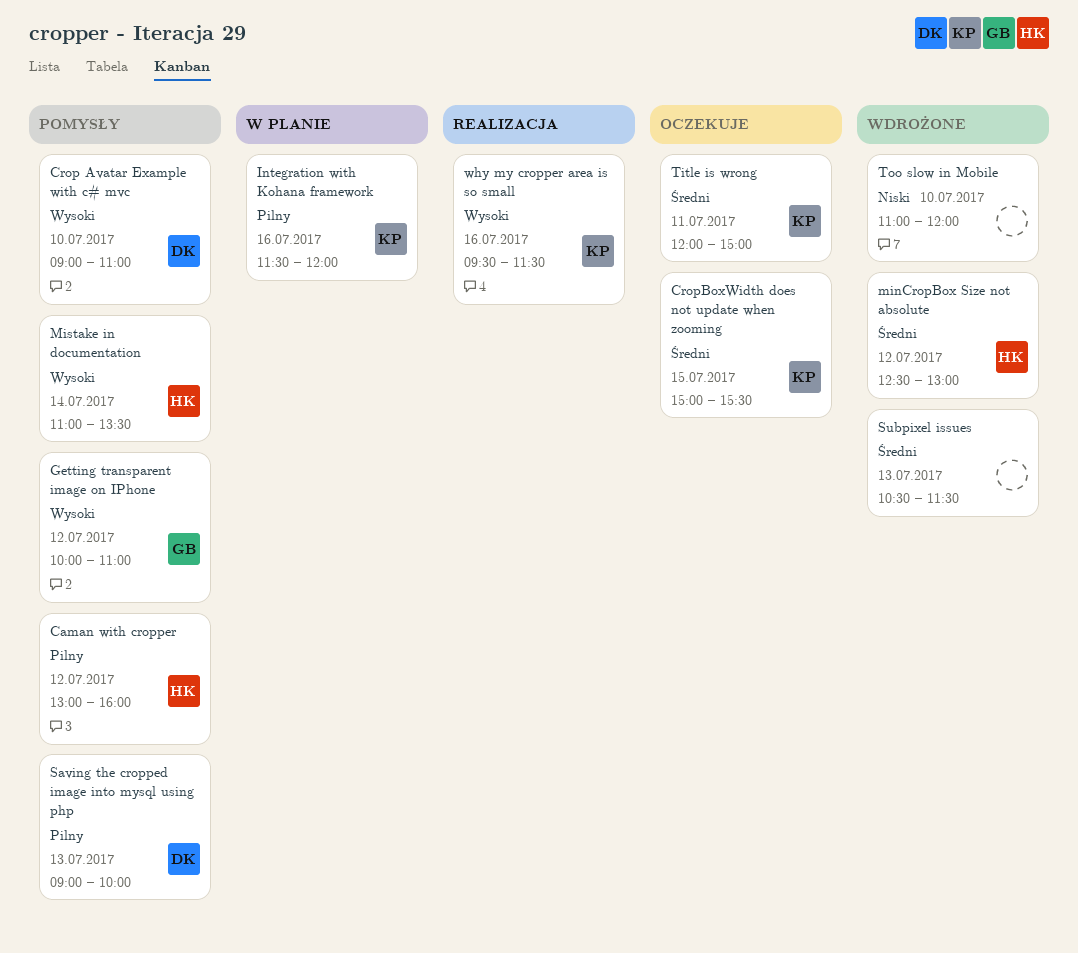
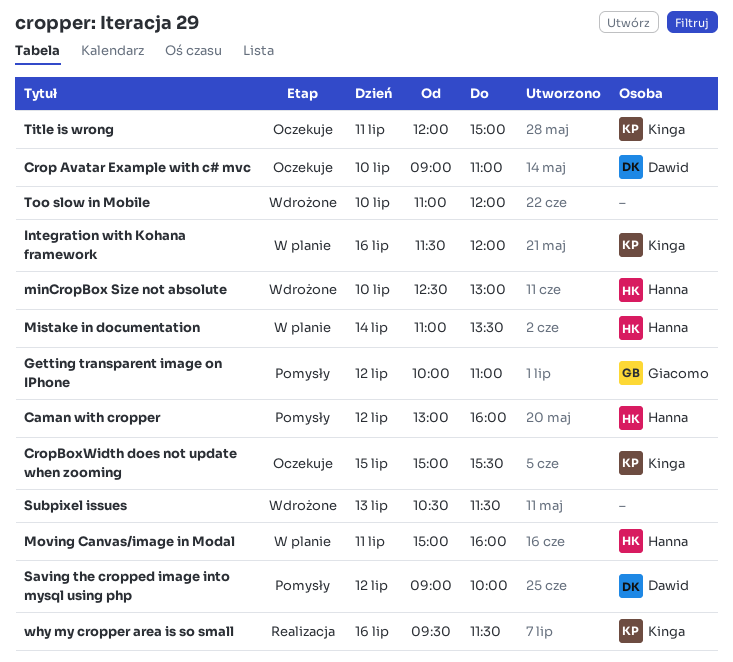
Crop Avatar Example with c# mvc, status: Pomysły -> Oczekuje
minCropBox Size not absolute, day: Jul 12 -> Jul 10
Mistake in documentation, status: Pomysły -> W planie
Moving Canvas/image in Modal: none -> present
Saving the cropped image into mysql using php, day: Jul 13 -> Jul 12

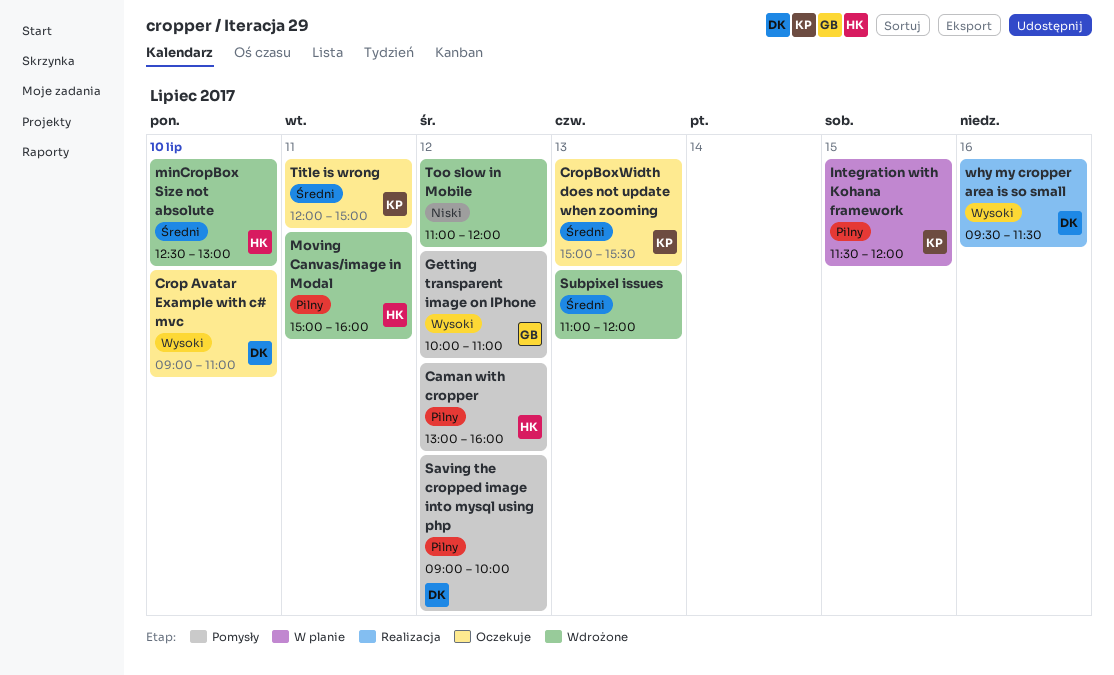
CropBoxWidth does not update when zooming, day: Jul 15 -> Jul 13
Integration with Kohana framework, day: Jul 16 -> Jul 15
Mistake in documentation: present -> none
Moving Canvas/image in Modal, status: W planie -> Wdrożone
Subpixel issues, begins: 10:30 -> 11:00
Subpixel issues, ends: 11:30 -> 12:00
Too slow in Mobile, day: Jul 10 -> Jul 12
why my cropper area is so small, owner: Kinga -> Dawid

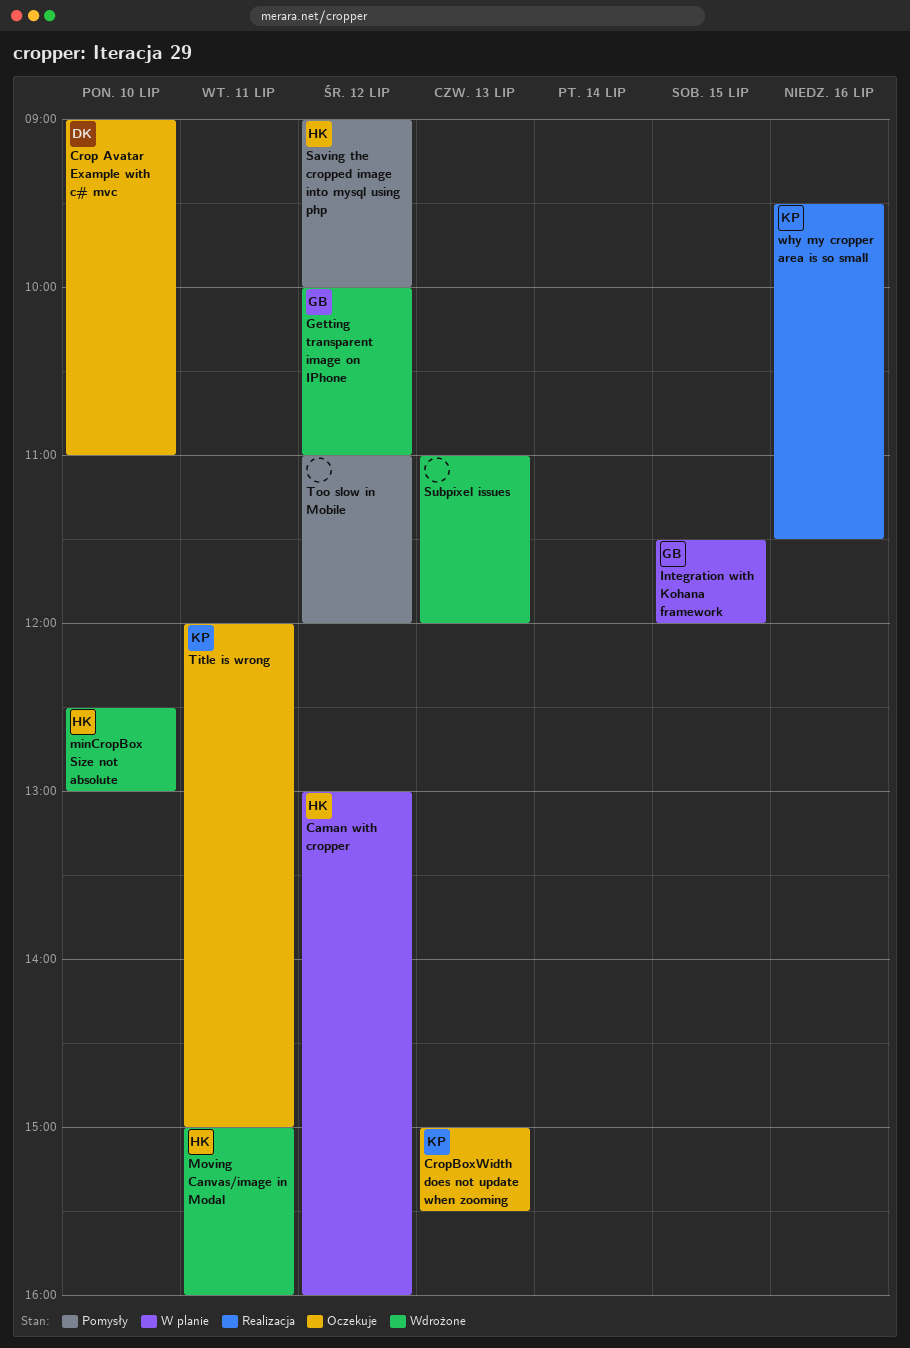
Caman with cropper, status: Pomysły -> W planie
Getting transparent image on IPhone, status: Pomysły -> Wdrożone
Integration with Kohana framework, owner: KP -> GB
Saving the cropped image into mysql using php, owner: DK -> HK
Too slow in Mobile, status: Wdrożone -> Pomysły
why my cropper area is so small, owner: DK -> KP

